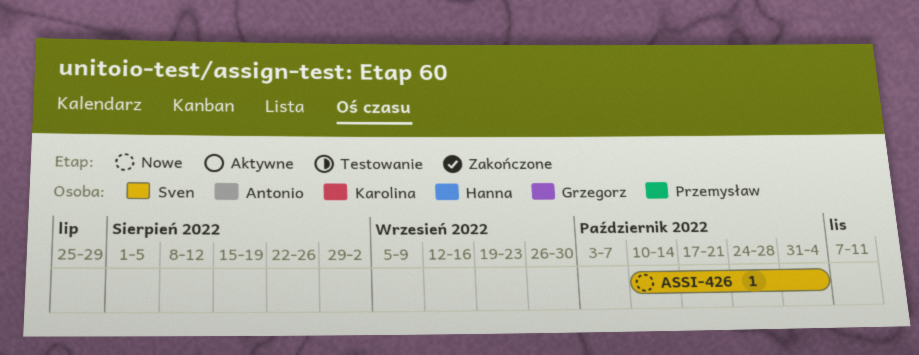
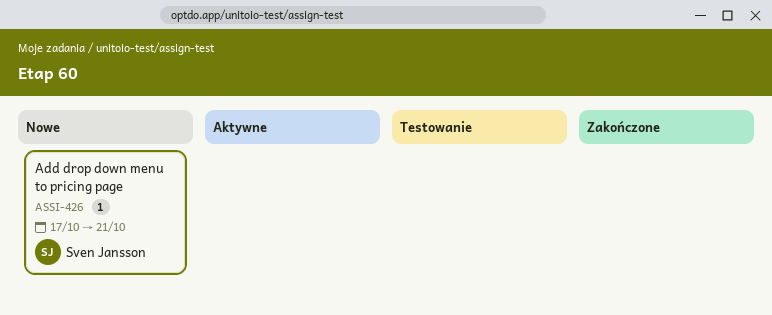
ASSI-426, start: Oct 10 -> Oct 17
ASSI-426, due: Nov 4 -> Oct 21

